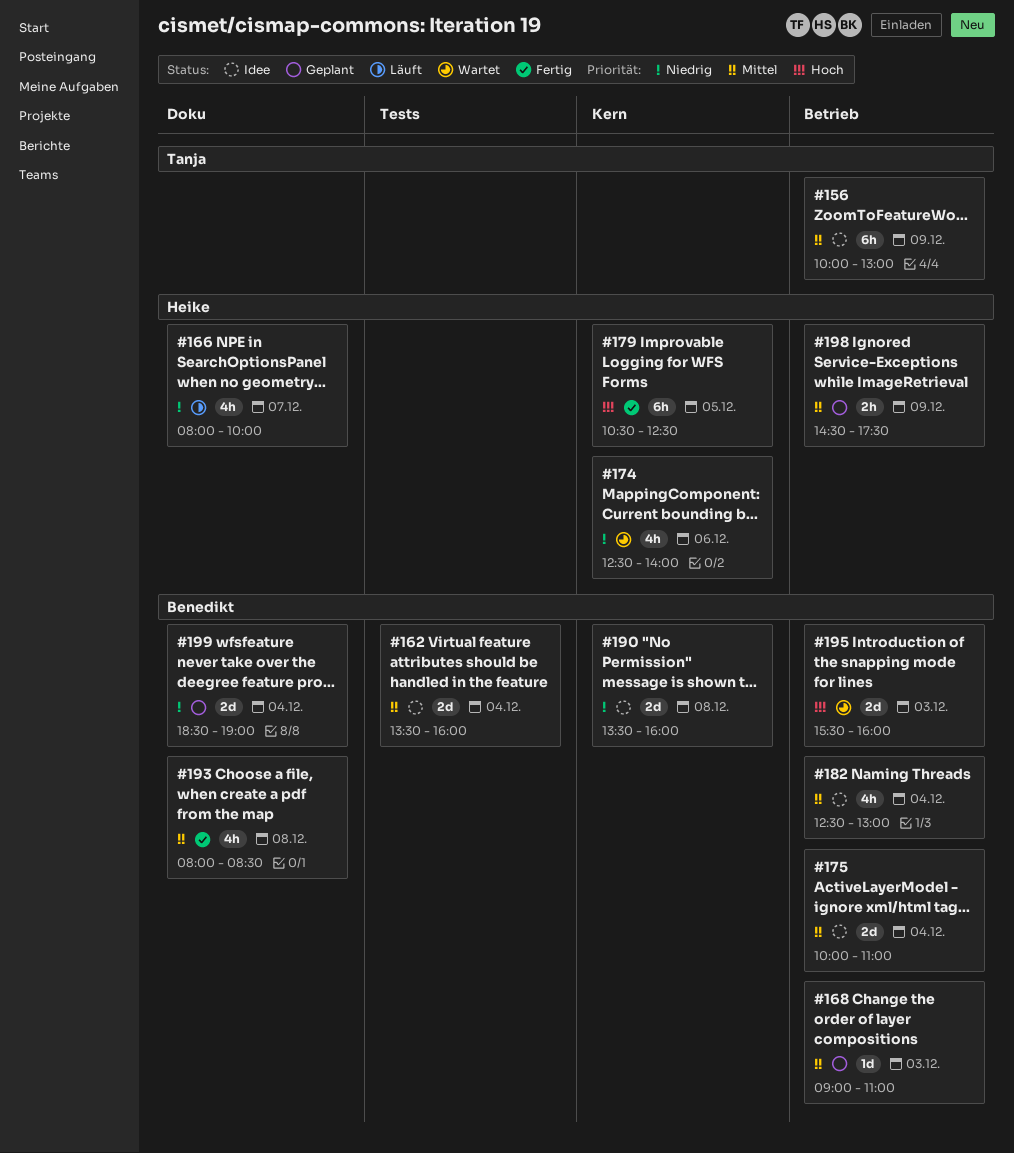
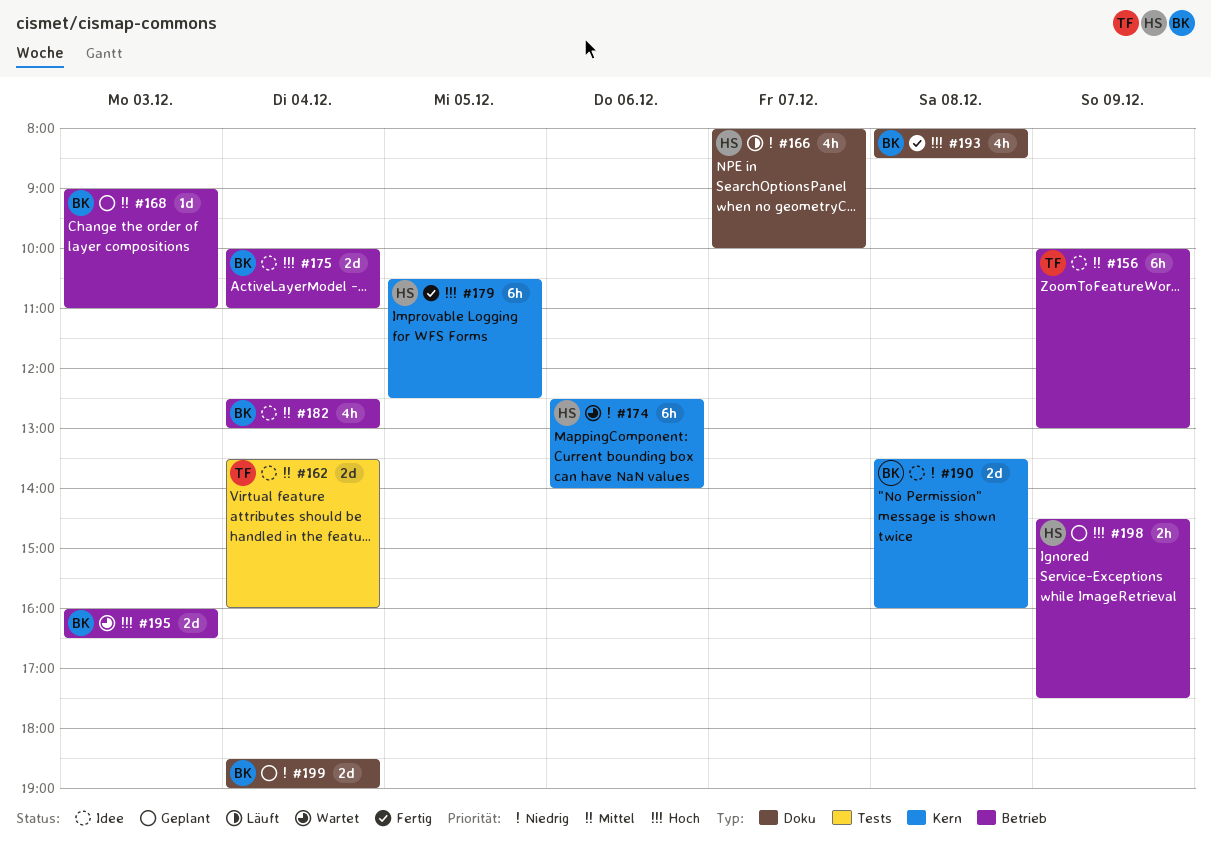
#162, owner: Benedikt -> Tanja
#174, estimate: 4h -> 6h
#175, priority: Mittel -> Hoch
#193, priority: Mittel -> Hoch
#195, begins: 15:30 -> 16:00
#195, ends: 16:00 -> 16:30
#198, priority: Mittel -> Hoch

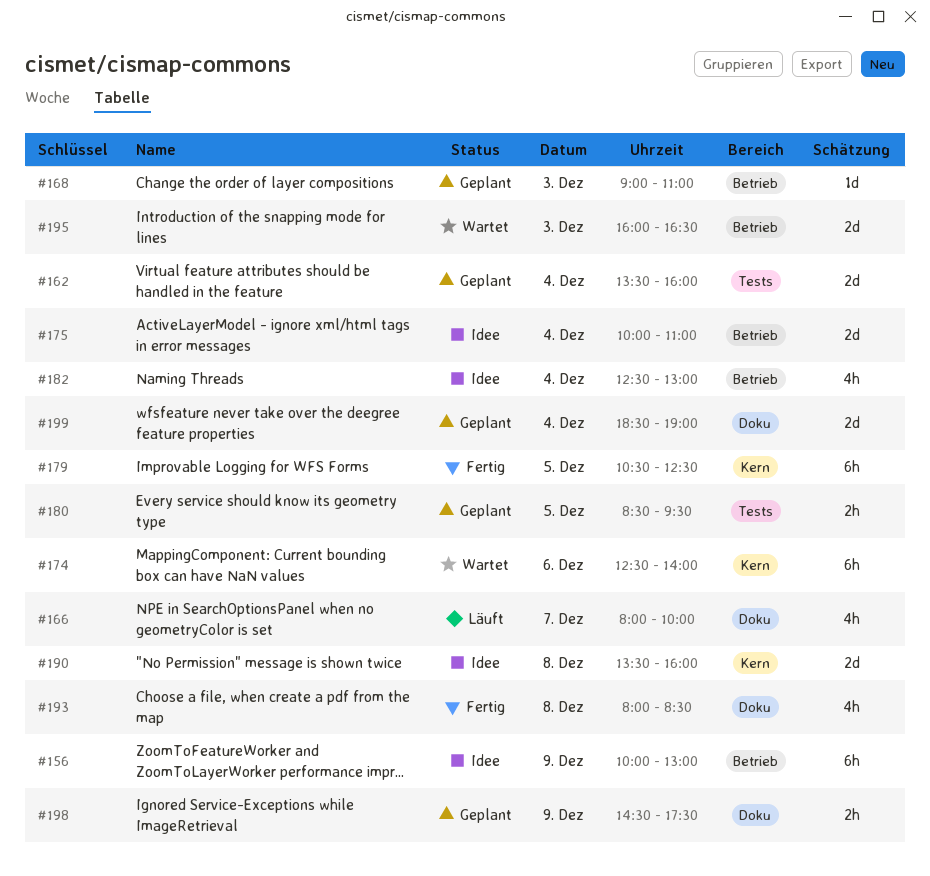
#162, status: Idee -> Geplant
#180: none -> present
#198, label: Betrieb -> Doku

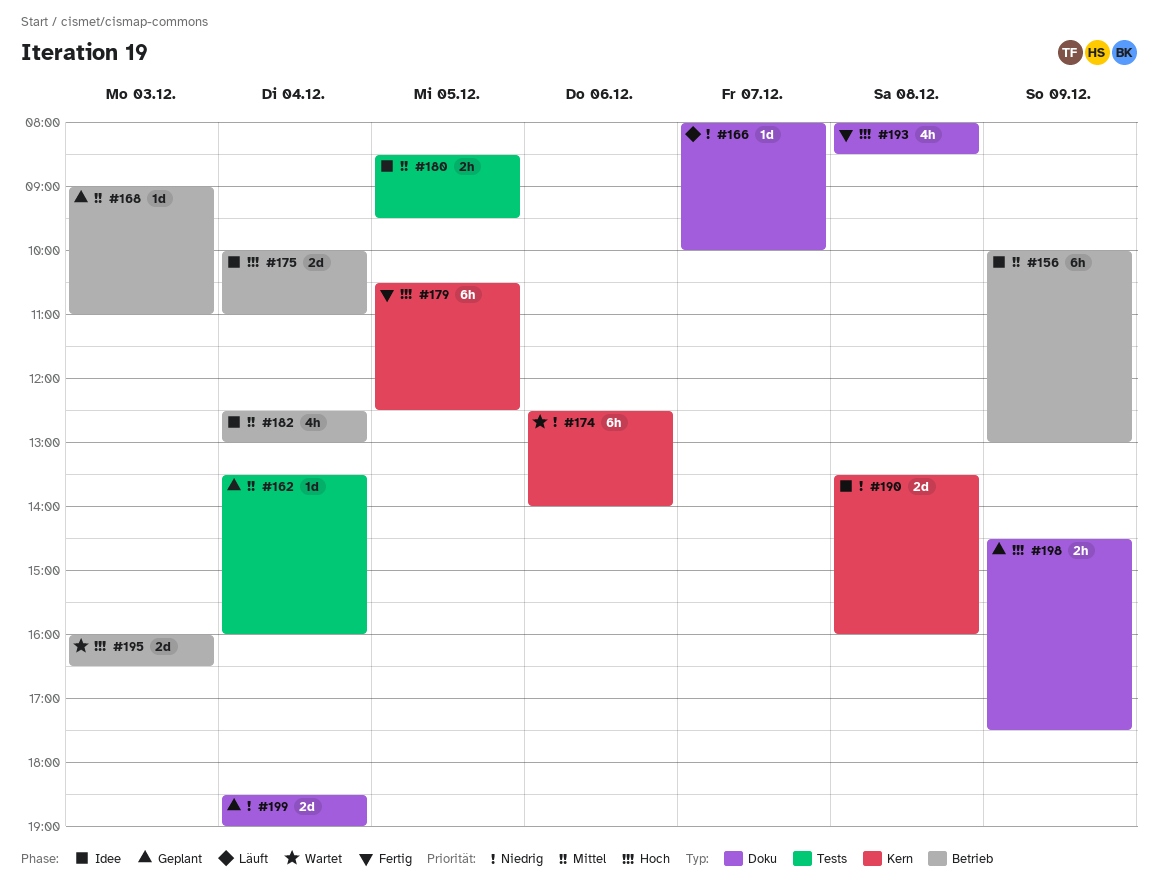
#162, estimate: 2d -> 1d
#166, estimate: 4h -> 1d
#180, status: Geplant -> Idee

